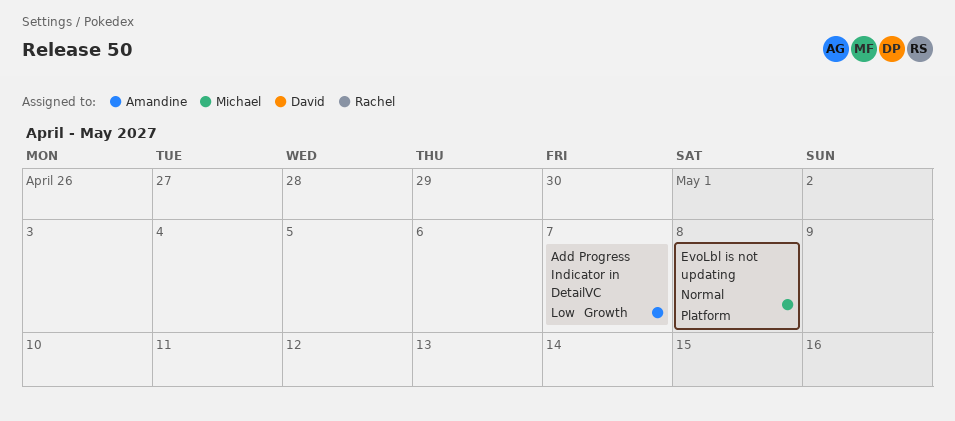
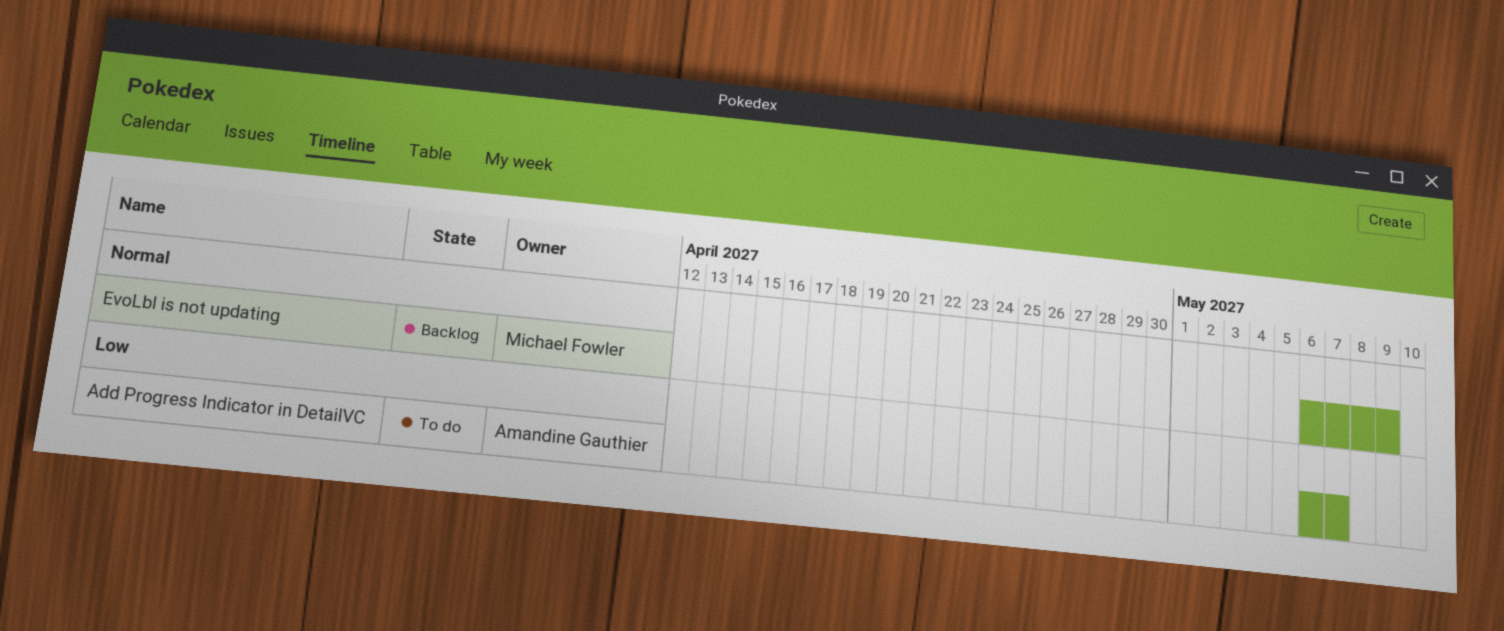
EvoLbl is not updating, due: May 8 -> May 9

